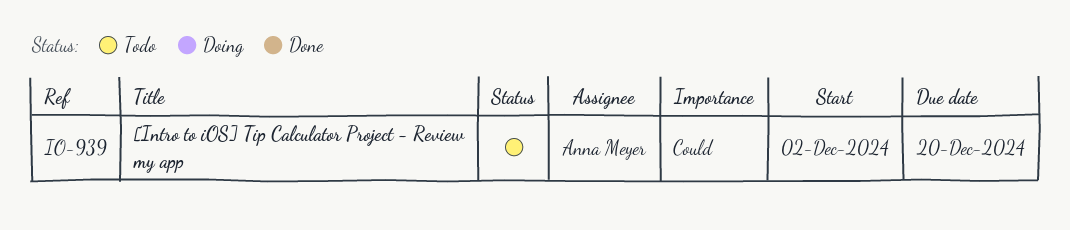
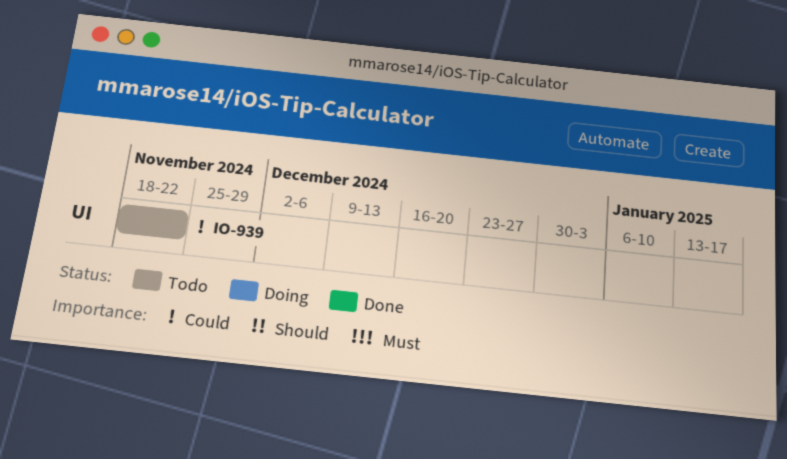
IO-939, start: Dec 2 -> Nov 18
IO-939, due: Dec 20 -> Nov 22

